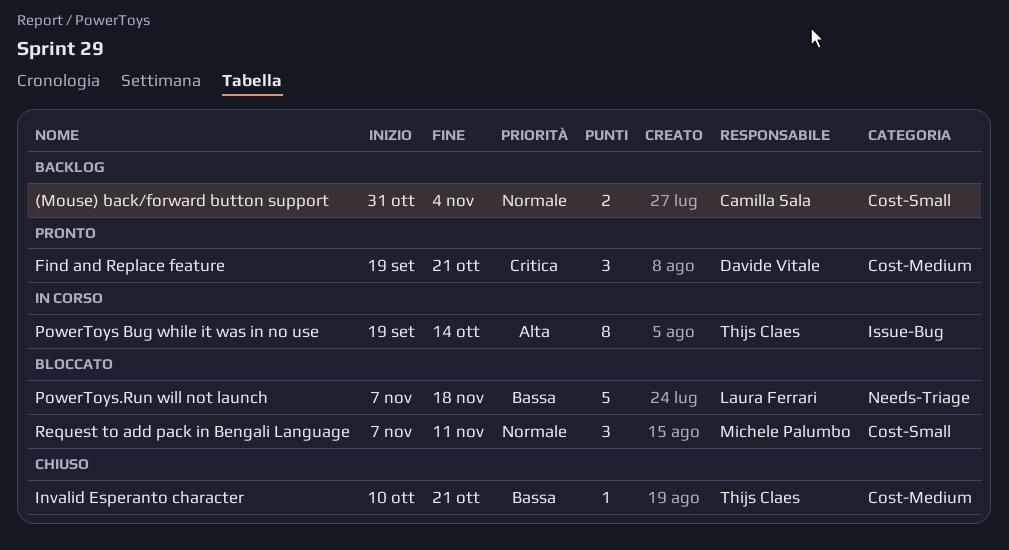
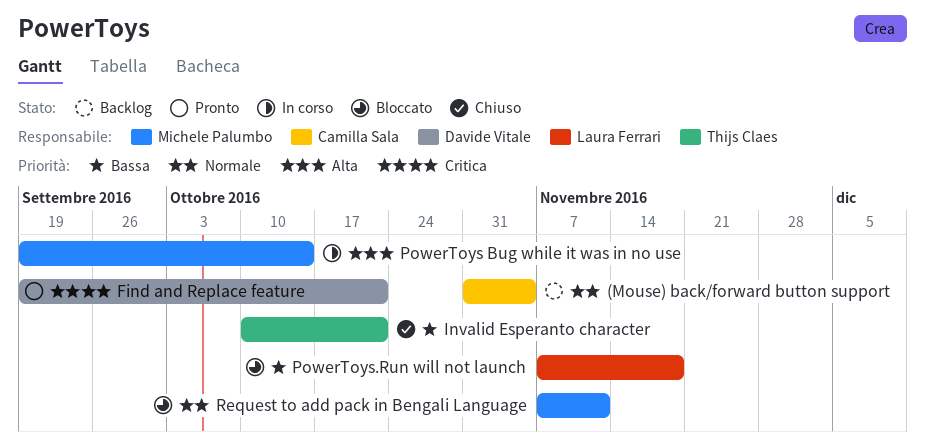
PowerToys Bug while it was in no use, owner: Thijs Claes -> Michele Palumbo

